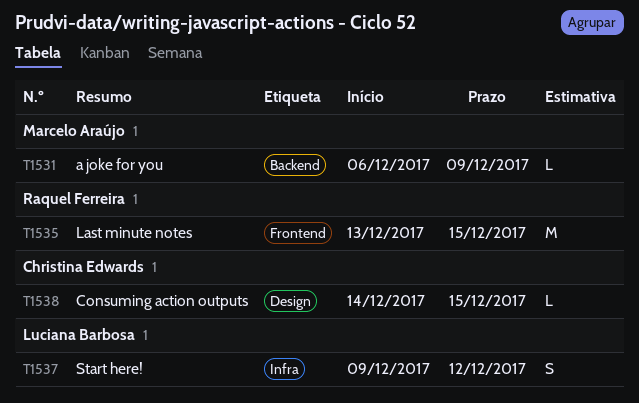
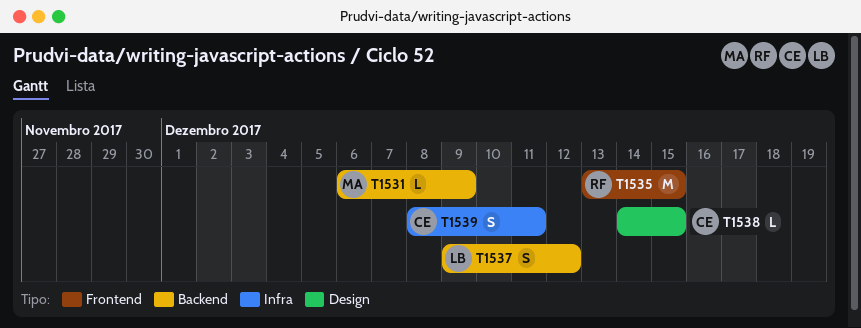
T1537, label: Infra -> Backend
T1539: none -> present

